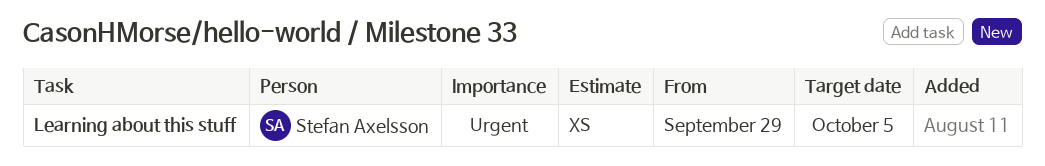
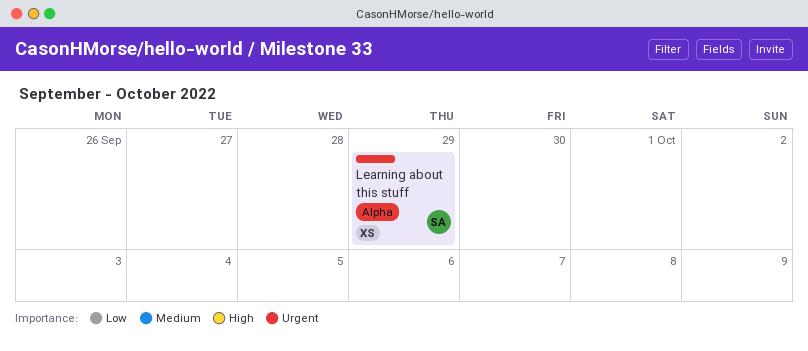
Learning about this stuff, due: Oct 5 -> Sep 29

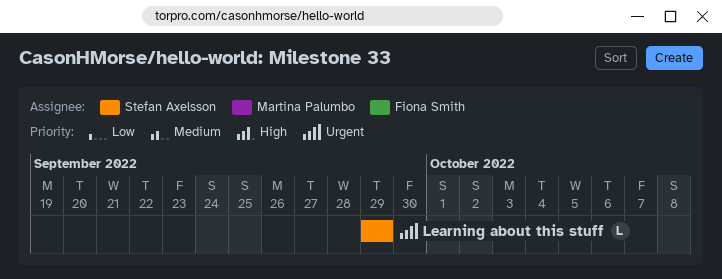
Learning about this stuff, estimate: XS -> L

